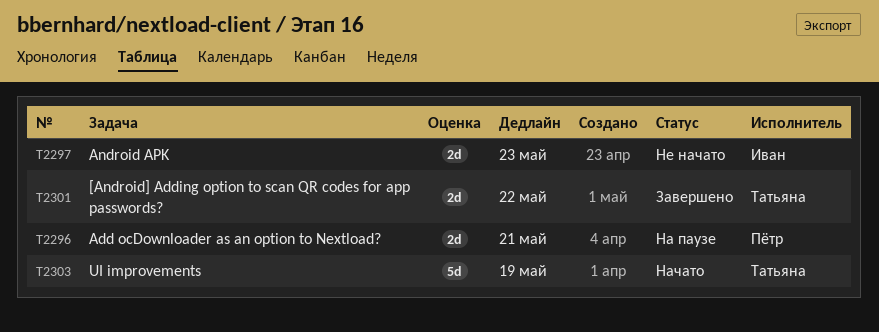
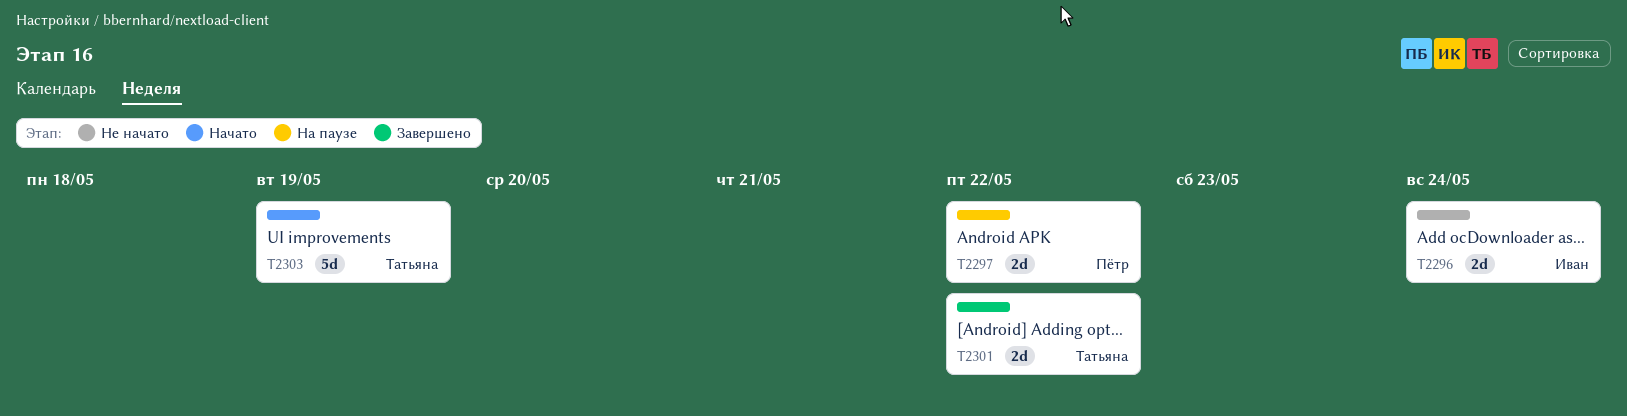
T2296, status: На паузе -> Не начато
T2296, owner: Пётр -> Иван
T2296, due: May 21 -> May 24
T2297, status: Не начато -> На паузе
T2297, owner: Иван -> Пётр
T2297, due: May 23 -> May 22

